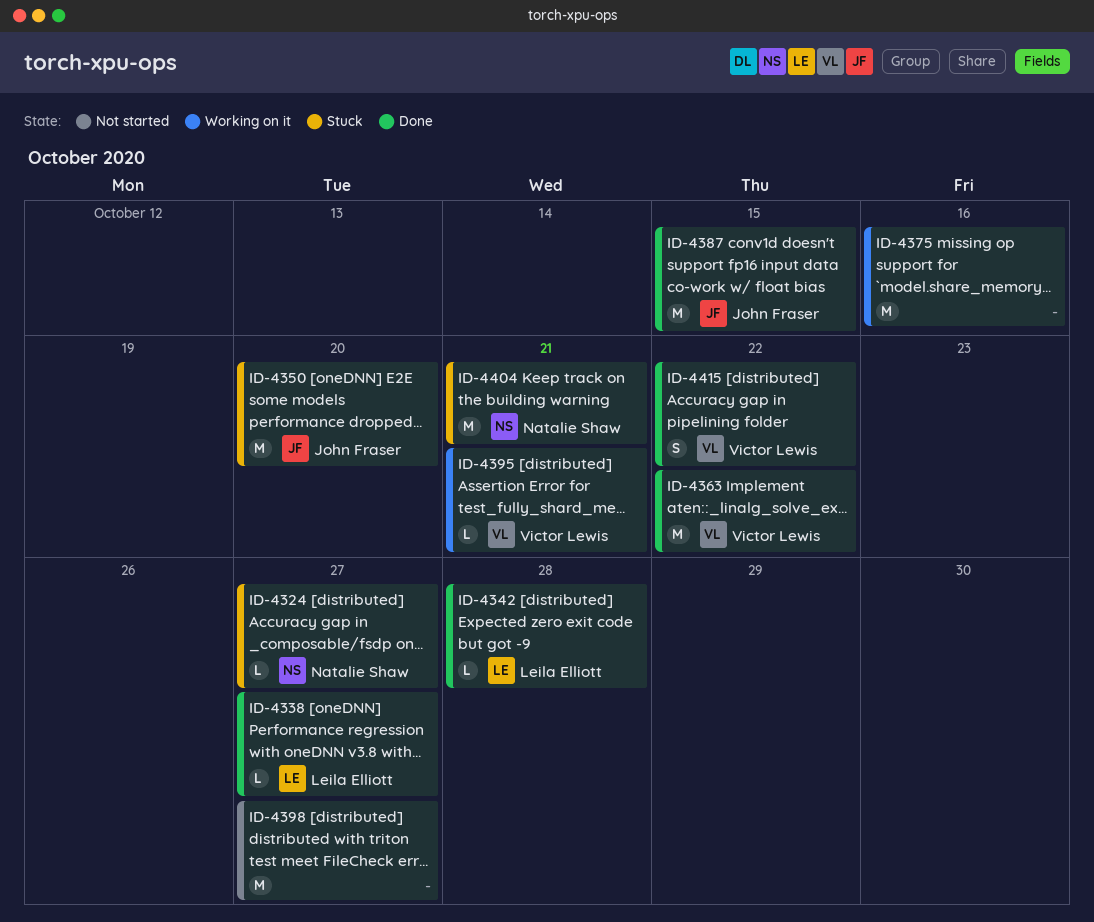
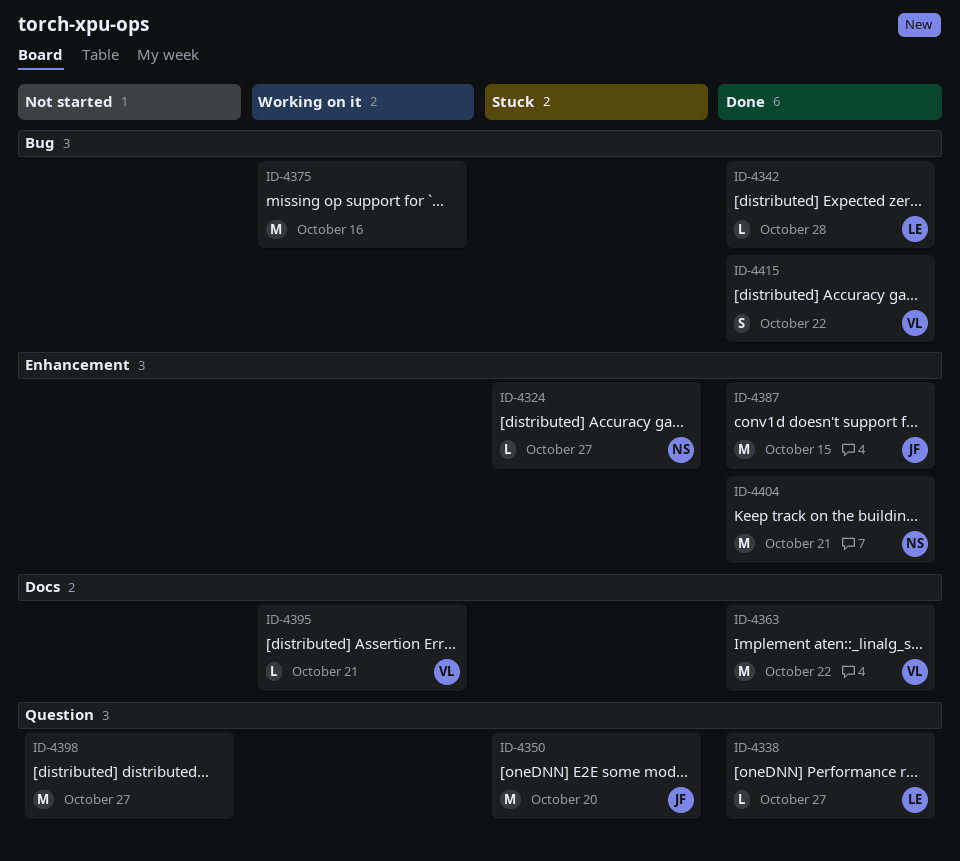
ID-4404, status: Stuck -> Done

